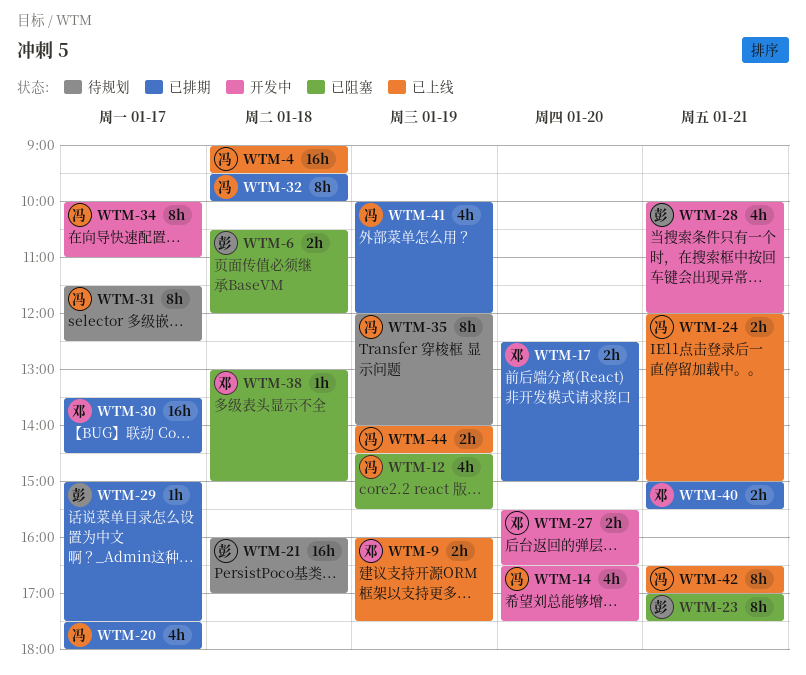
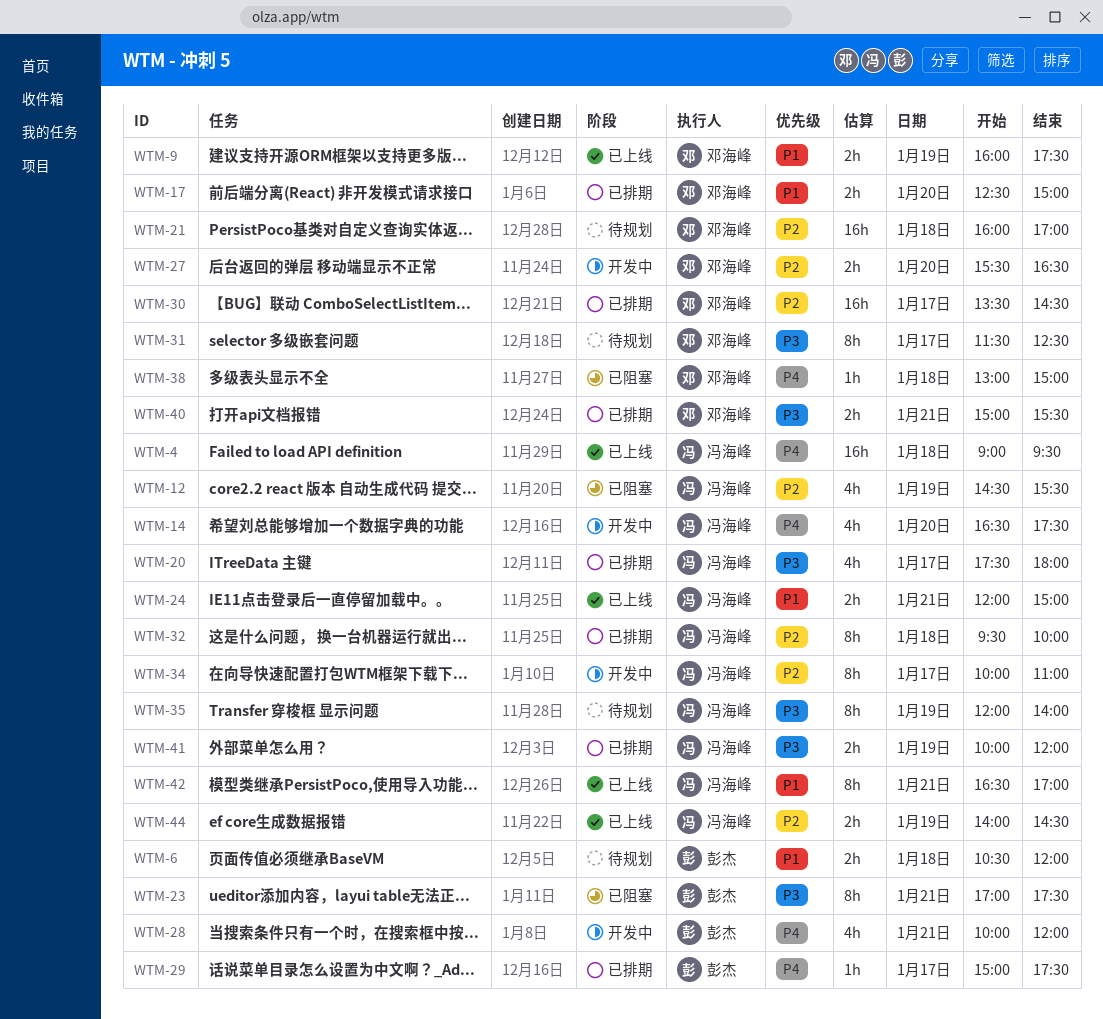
WTM-6, status: 已阻塞 -> 待规划
WTM-21, owner: 彭杰 -> 邓海峰
WTM-31, owner: 冯海峰 -> 邓海峰
WTM-41, estimate: 4h -> 2h

